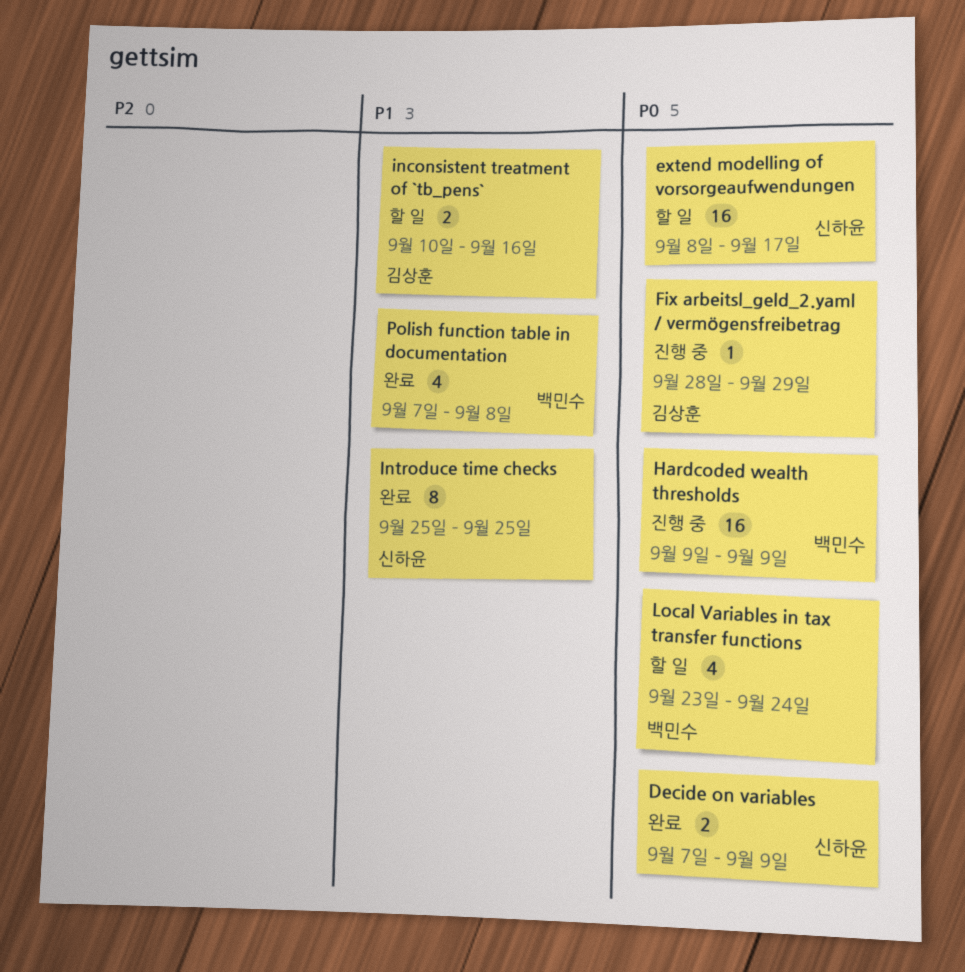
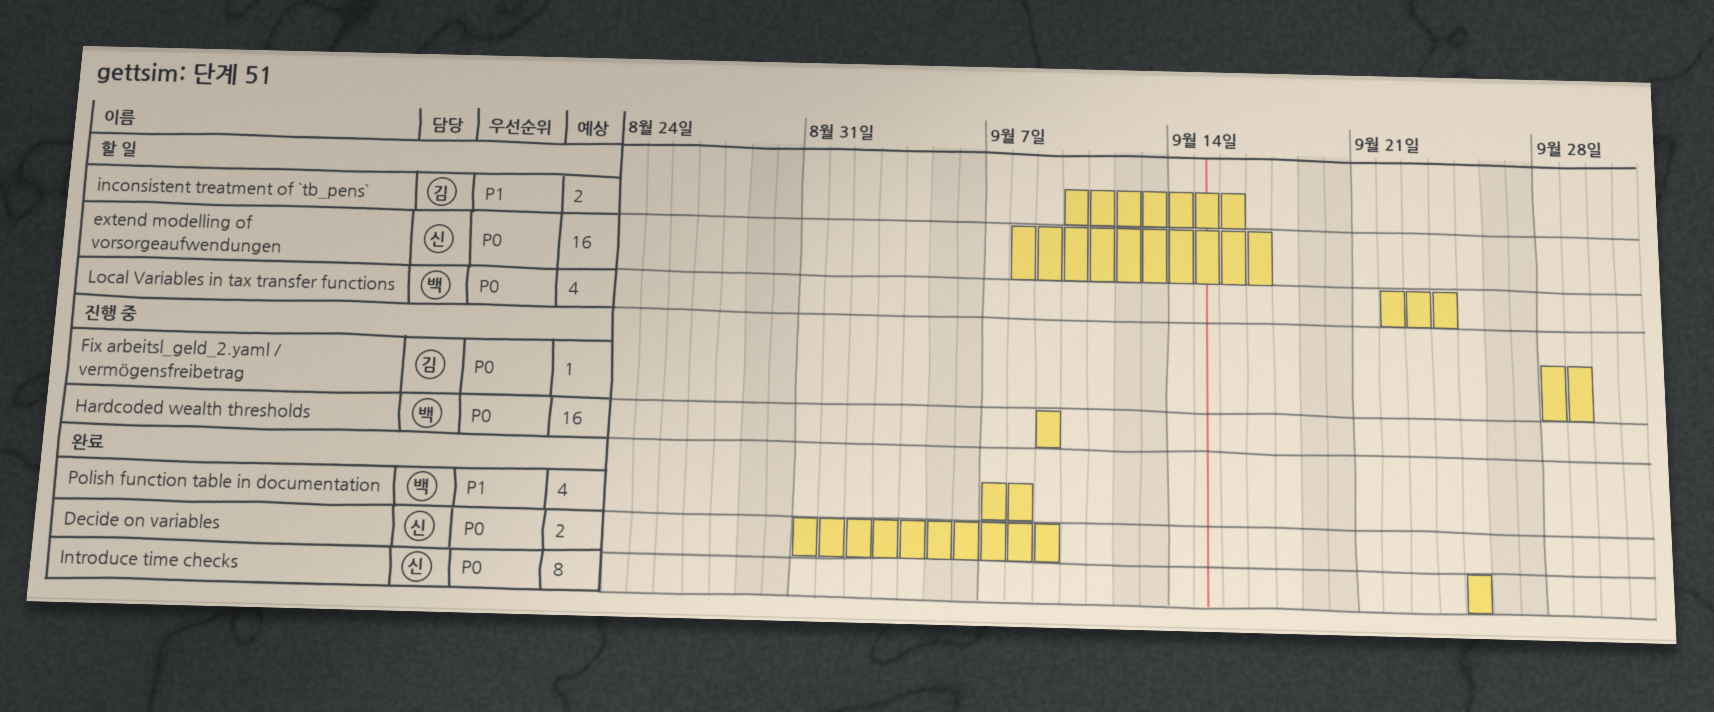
Decide on variables, start: Sep 7 -> Aug 31
Introduce time checks, priority: P1 -> P0
Local Variables in tax transfer functions, start: Sep 23 -> Sep 22

